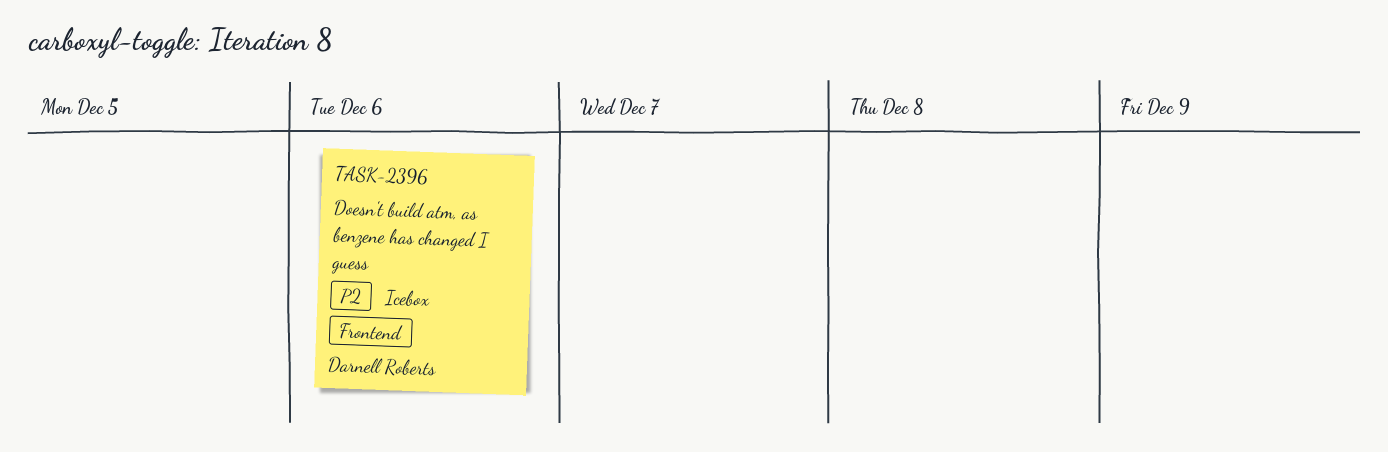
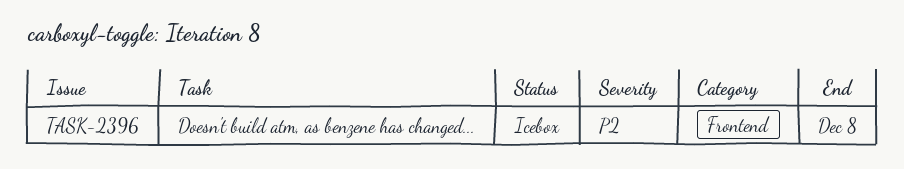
TASK-2396, due: Dec 6 -> Dec 8

